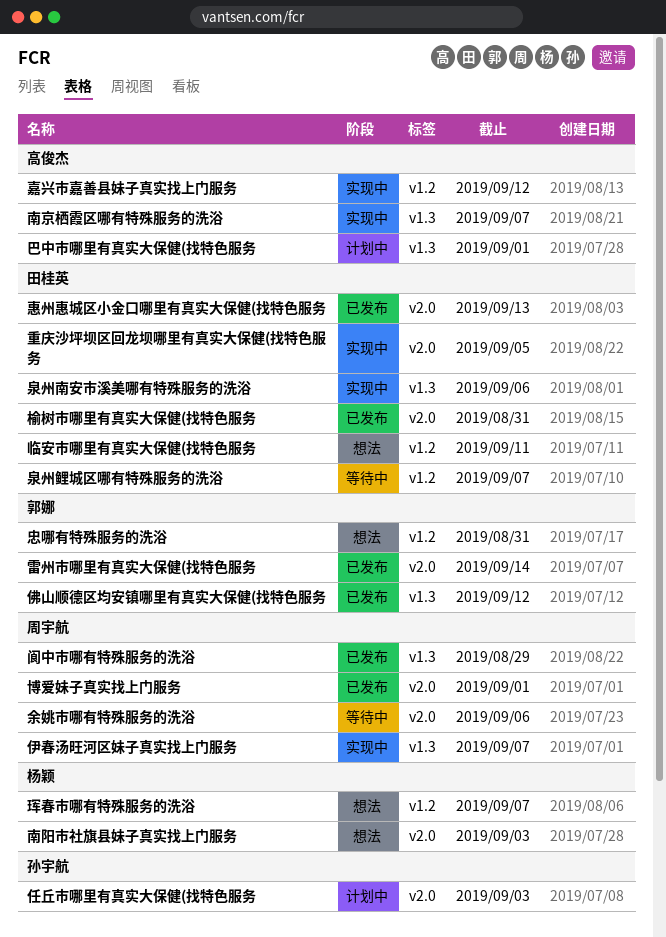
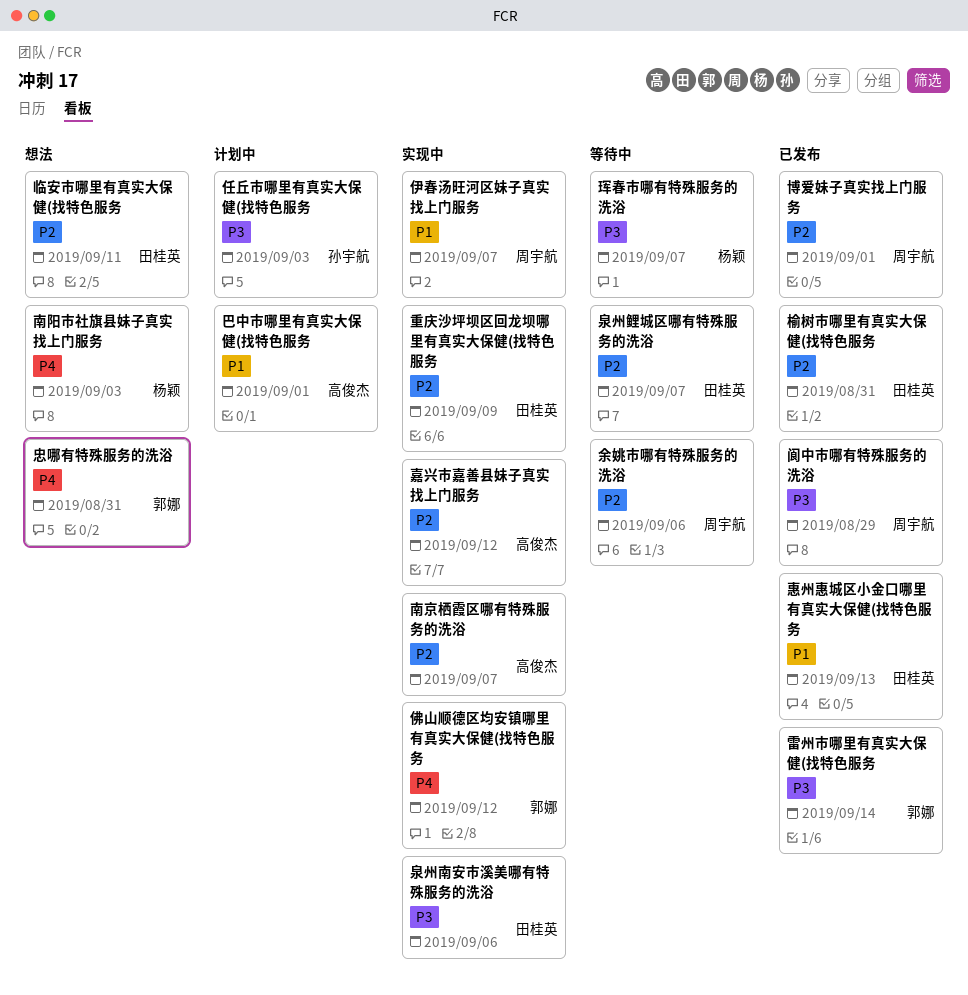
佛山顺德区均安镇哪里有真实大保健(找特色服务, status: 已发布 -> 实现中
珲春市哪有特殊服务的洗浴, status: 想法 -> 等待中
重庆沙坪坝区回龙坝哪里有真实大保健(找特色服务, due: Sep 5 -> Sep 9

